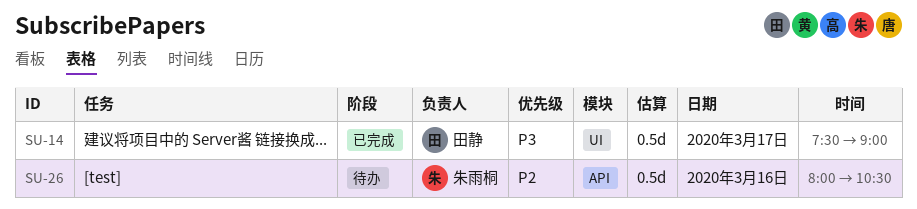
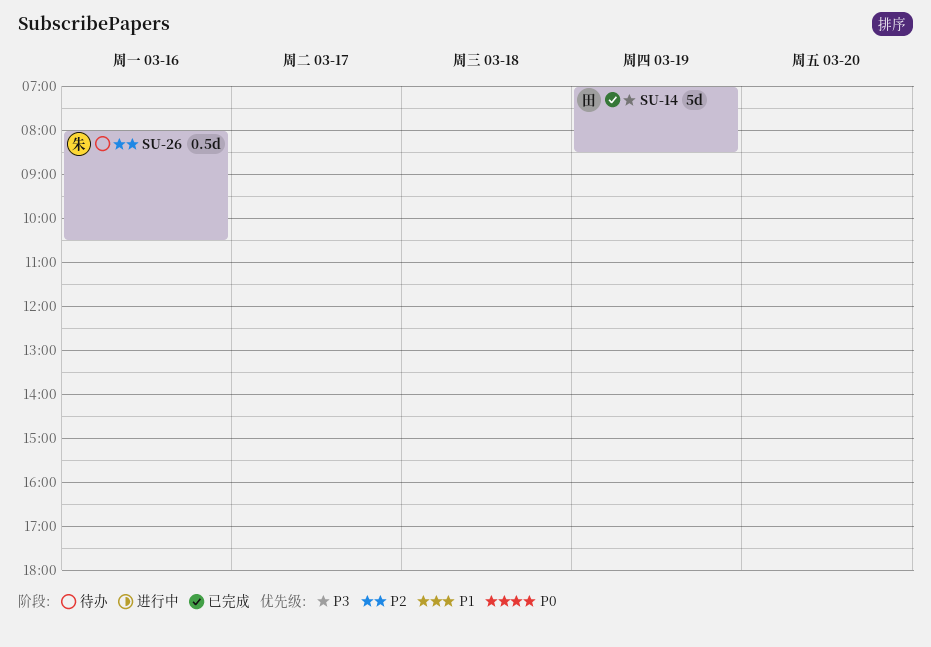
SU-14, estimate: 0.5d -> 5d
SU-14, day: Mar 17 -> Mar 19
SU-14, begins: 07:30 -> 07:00
SU-14, ends: 09:00 -> 08:30

